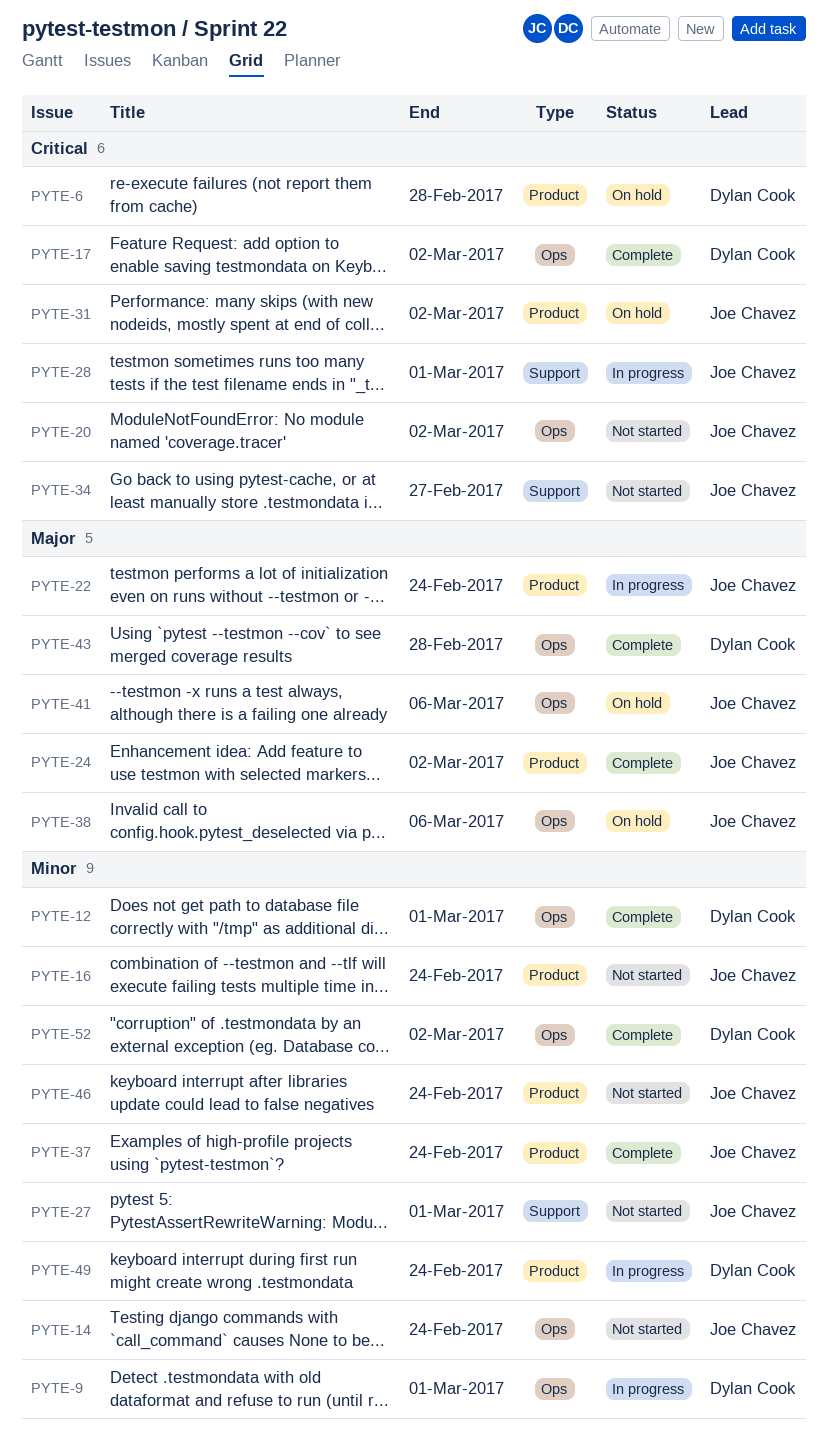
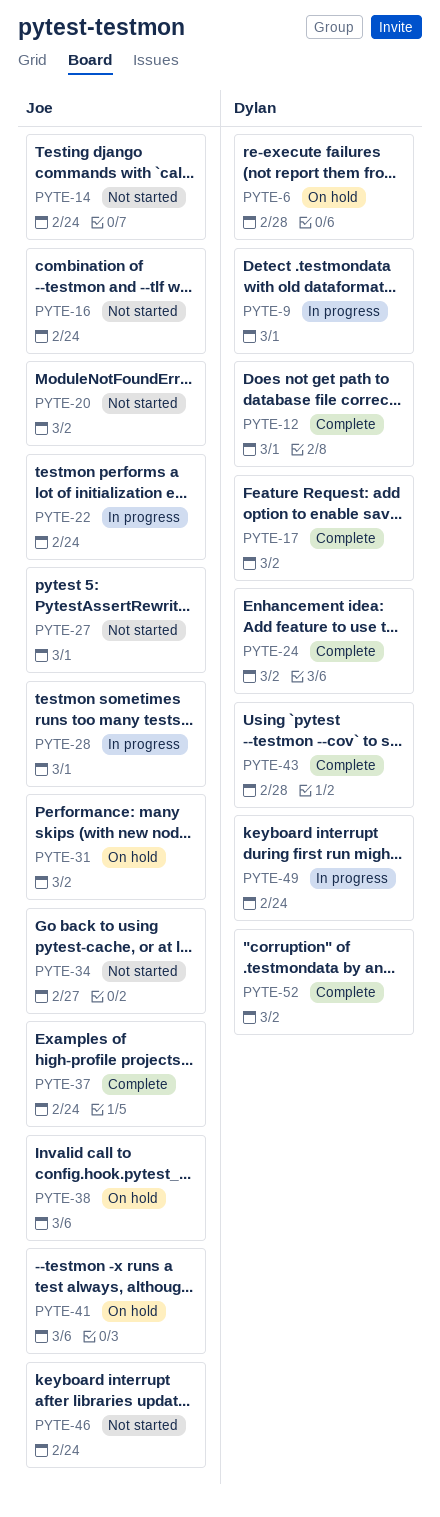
PYTE-24, owner: Joe Chavez -> Dylan Cook

